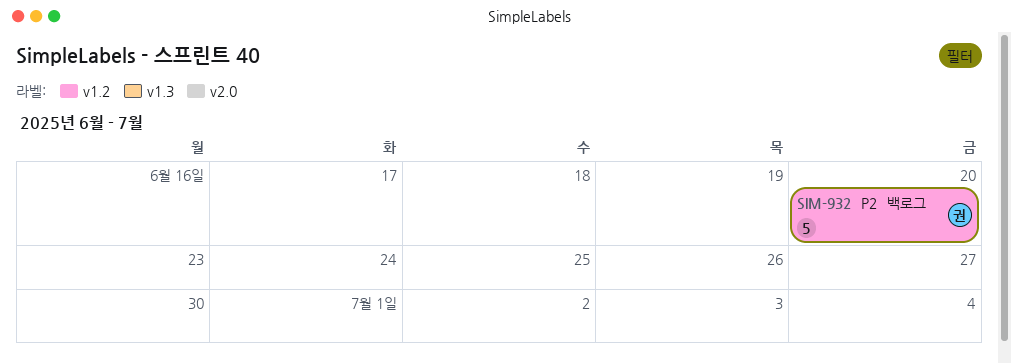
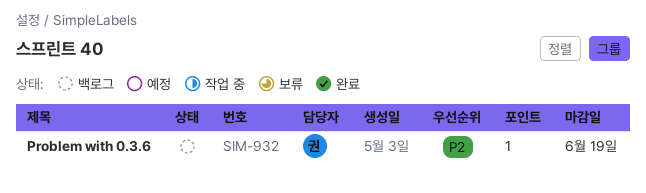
SIM-932, estimate: 5 -> 1
SIM-932, due: Jun 20 -> Jun 19

